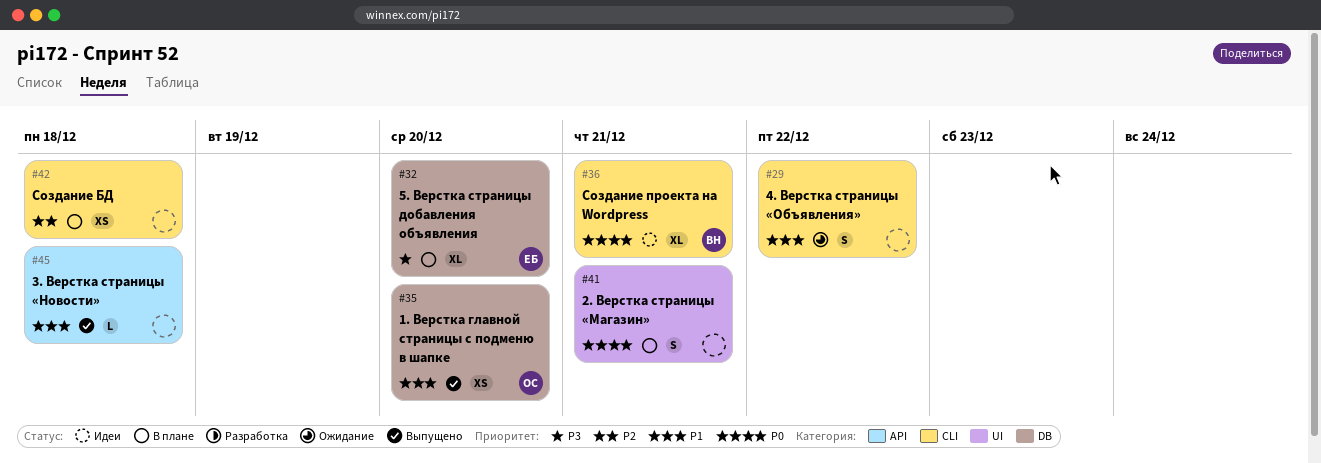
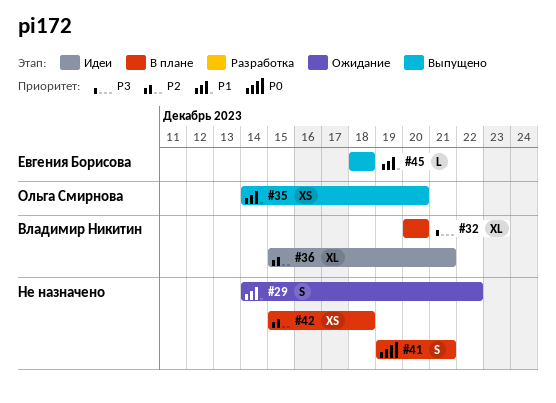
#32, owner: Евгения Борисова -> Владимир Никитин
#36, priority: P0 -> P2
#45, owner: none -> Евгения Борисова

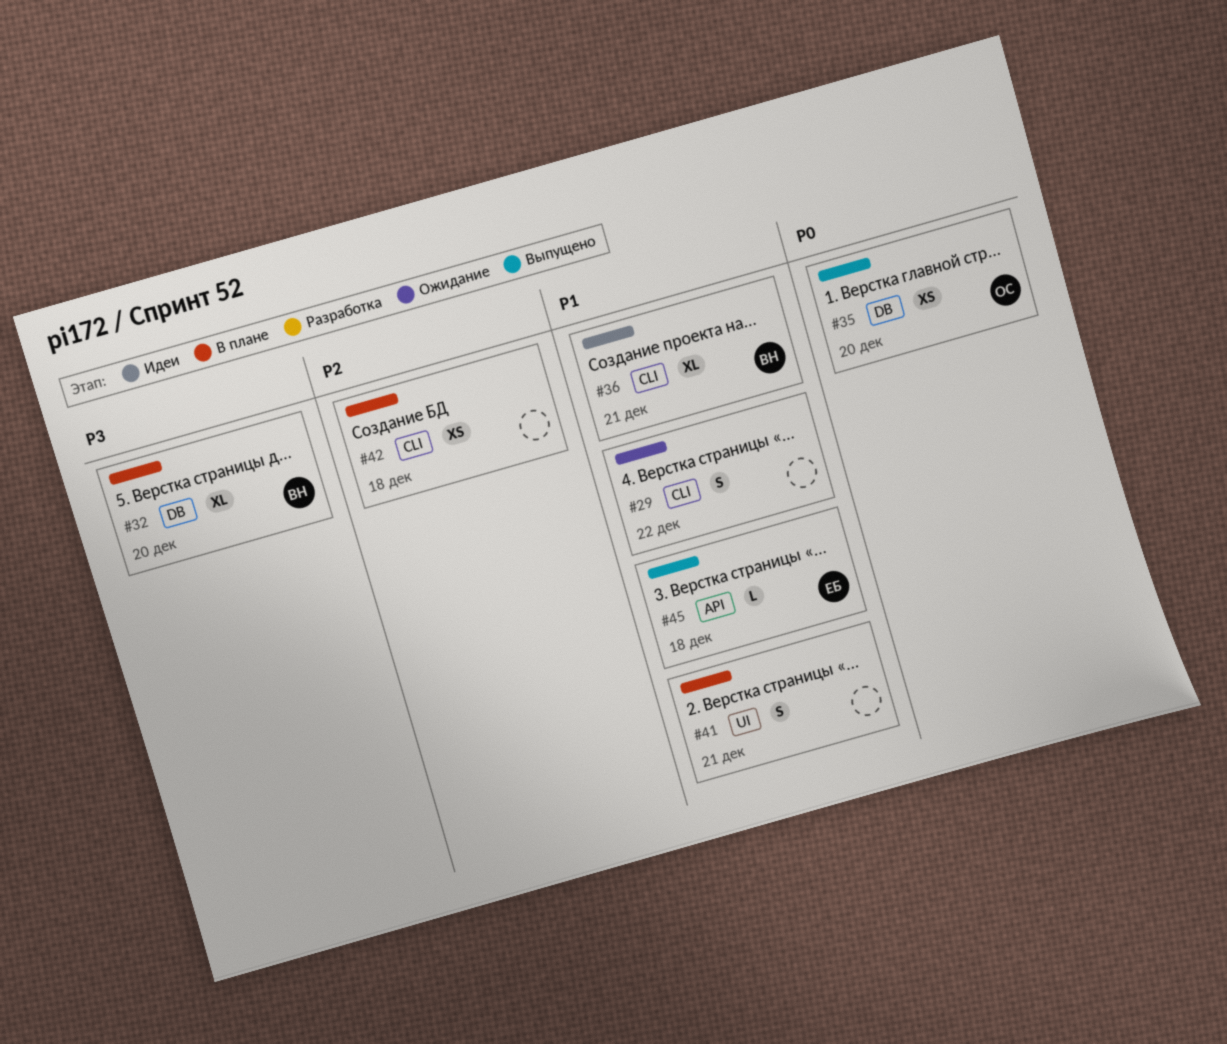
#35, priority: P1 -> P0
#36, priority: P2 -> P1
#41, priority: P0 -> P1

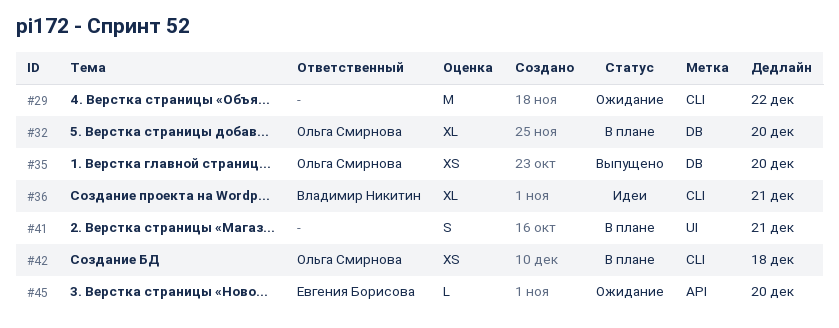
#29, estimate: S -> M
#32, owner: Владимир Никитин -> Ольга Смирнова
#42, owner: none -> Ольга Смирнова
#45, status: Выпущено -> Ожидание
#45, due: Dec 18 -> Dec 20

